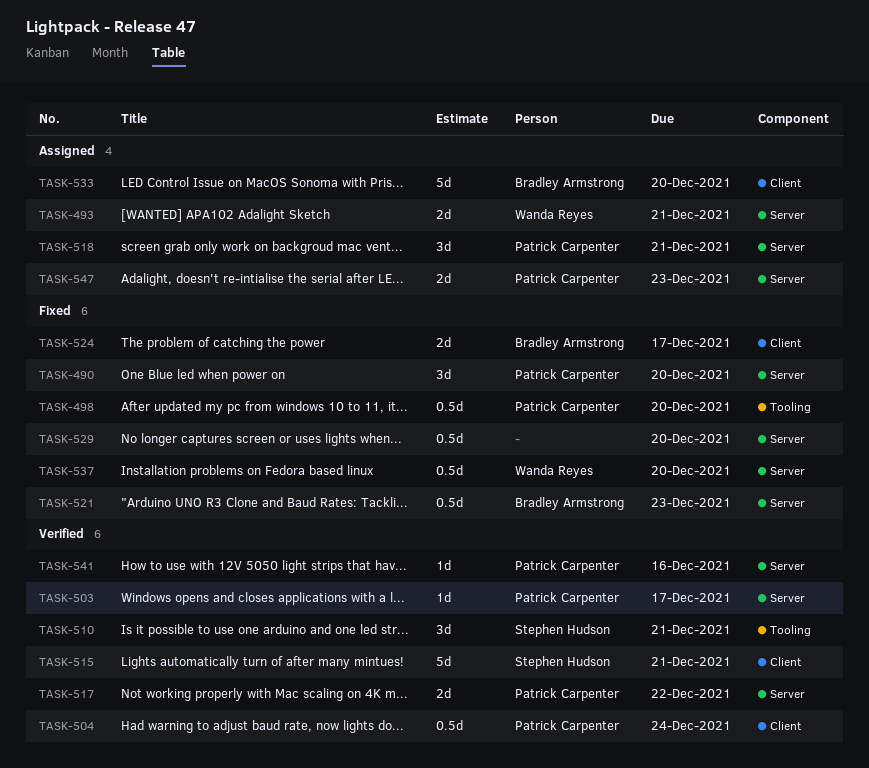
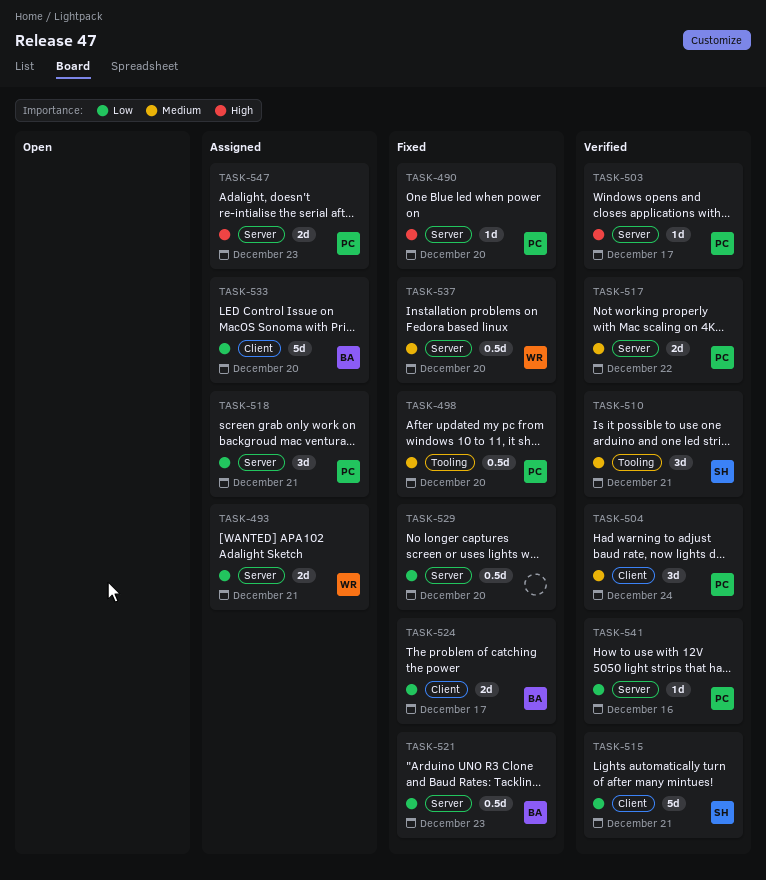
TASK-490, estimate: 3d -> 1d
TASK-504, estimate: 0.5d -> 3d

